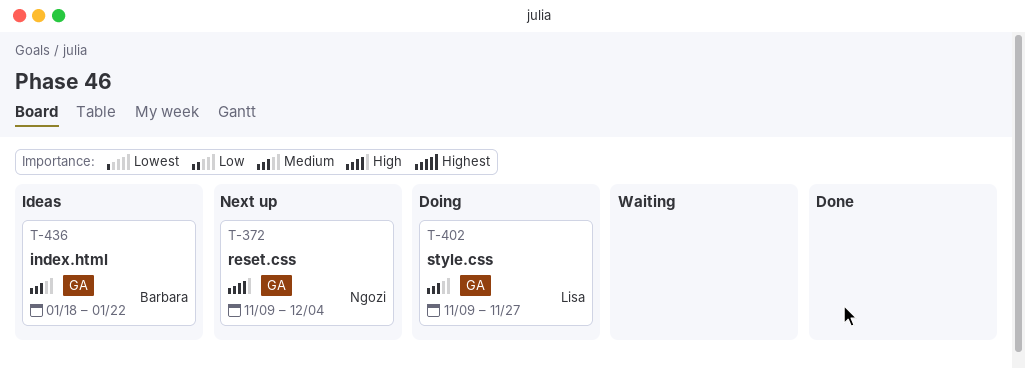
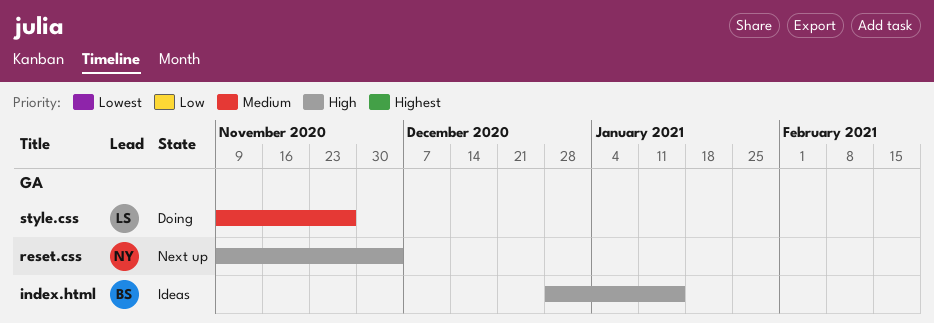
index.html, priority: Medium -> High
index.html, start: Jan 18 -> Dec 28
index.html, due: Jan 22 -> Jan 15

